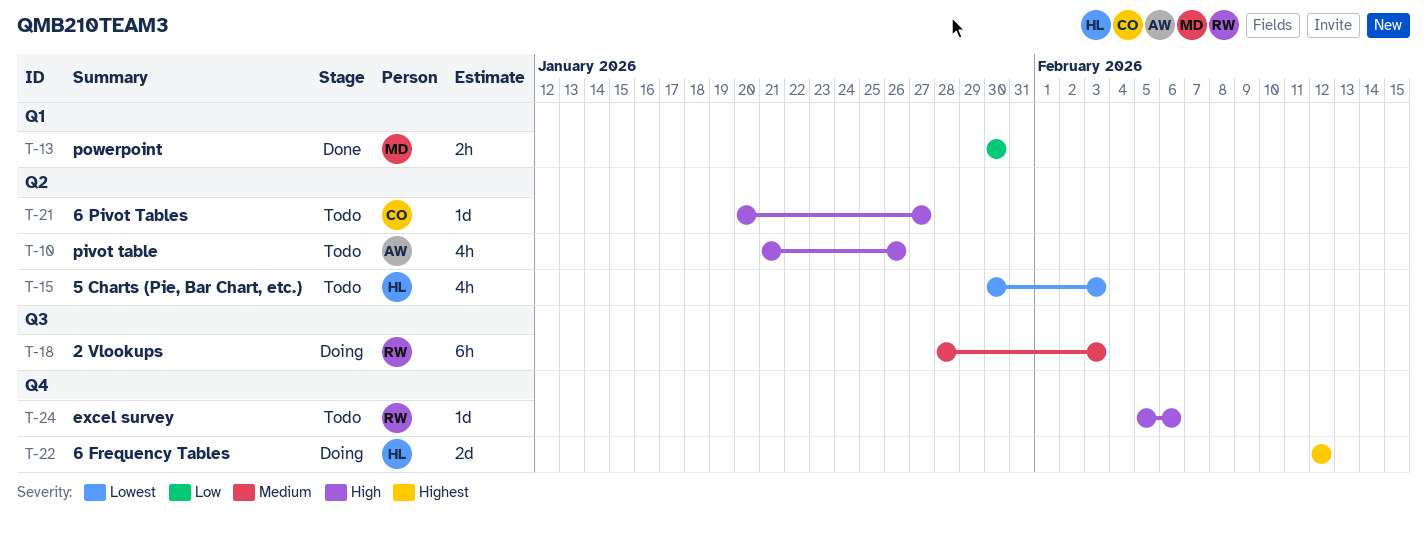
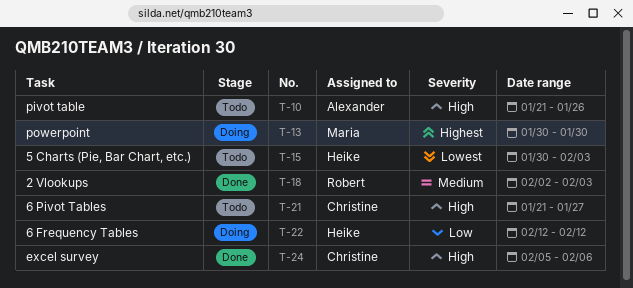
T-13, status: Done -> Doing
T-13, priority: Low -> Highest
T-18, status: Doing -> Done
T-18, start: Jan 28 -> Feb 2
T-21, start: Jan 20 -> Jan 21
T-22, priority: Highest -> Low
T-24, status: Todo -> Done
T-24, owner: Robert -> Christine

